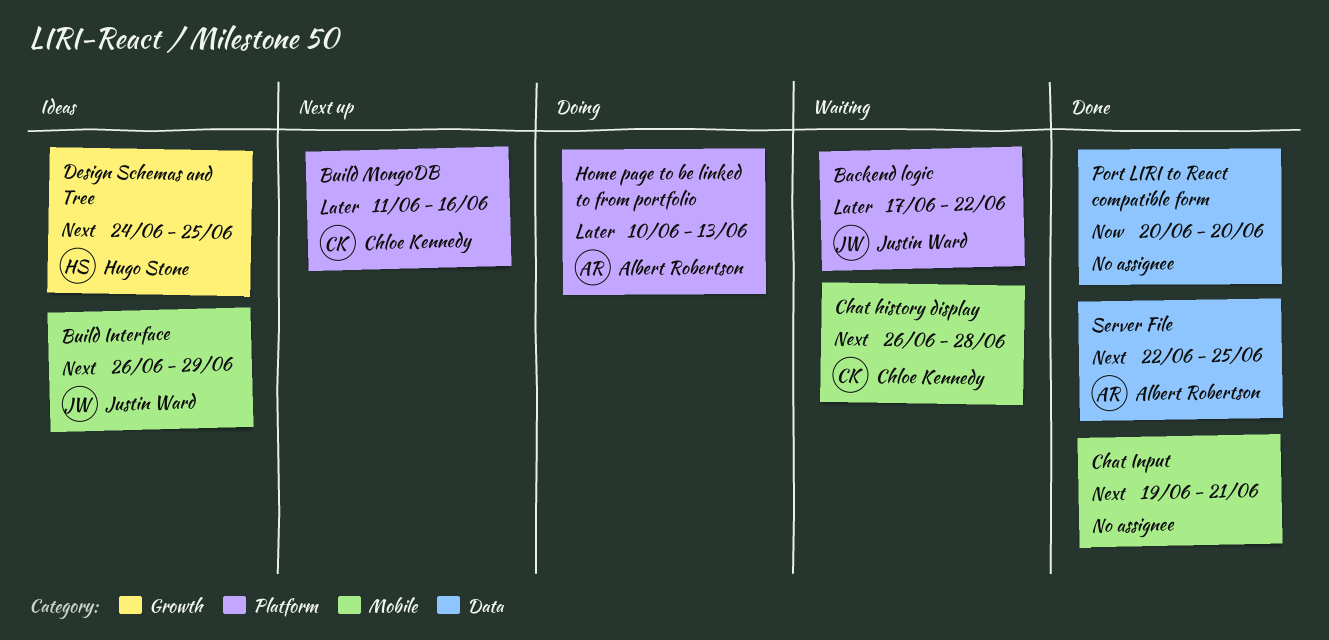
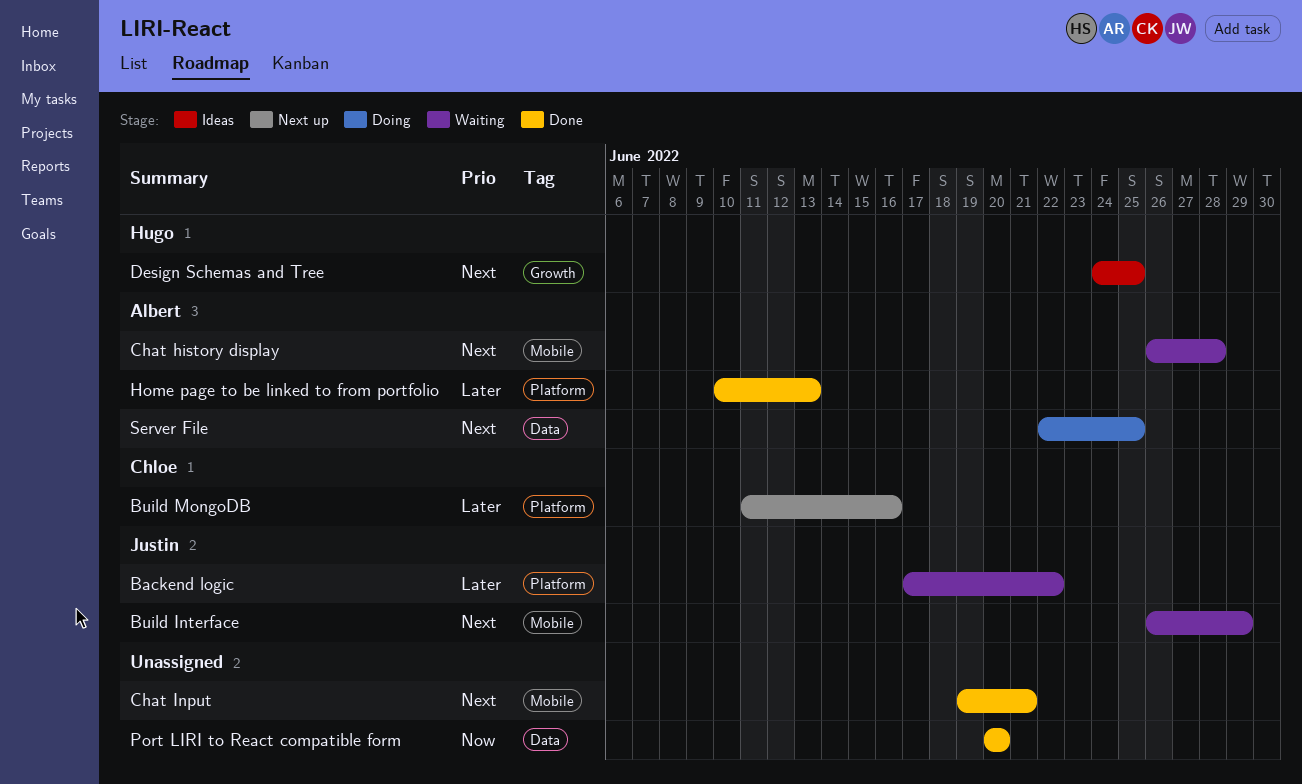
Build Interface, status: Ideas -> Waiting
Chat history display, owner: Chloe Kennedy -> Albert Robertson
Home page to be linked to from portfolio, status: Doing -> Done
Server File, status: Done -> Doing

